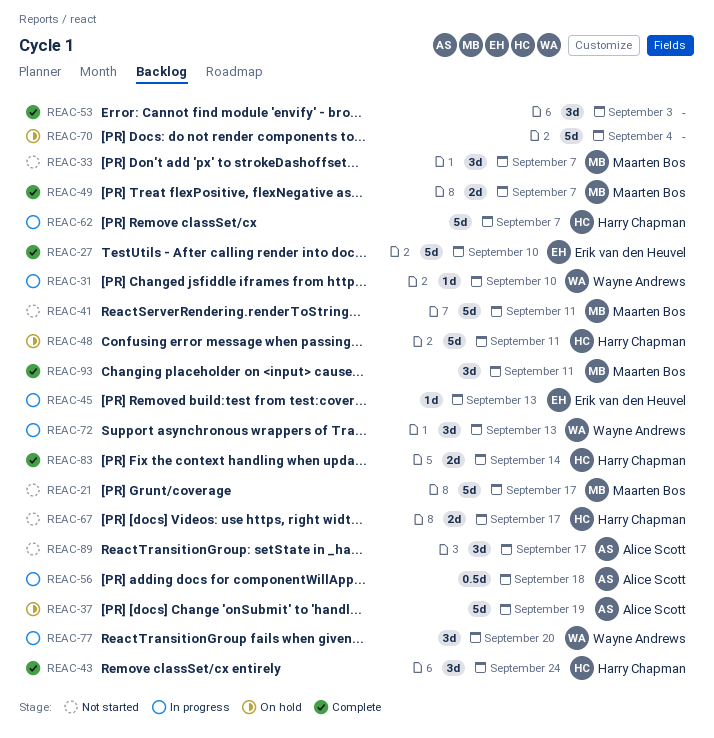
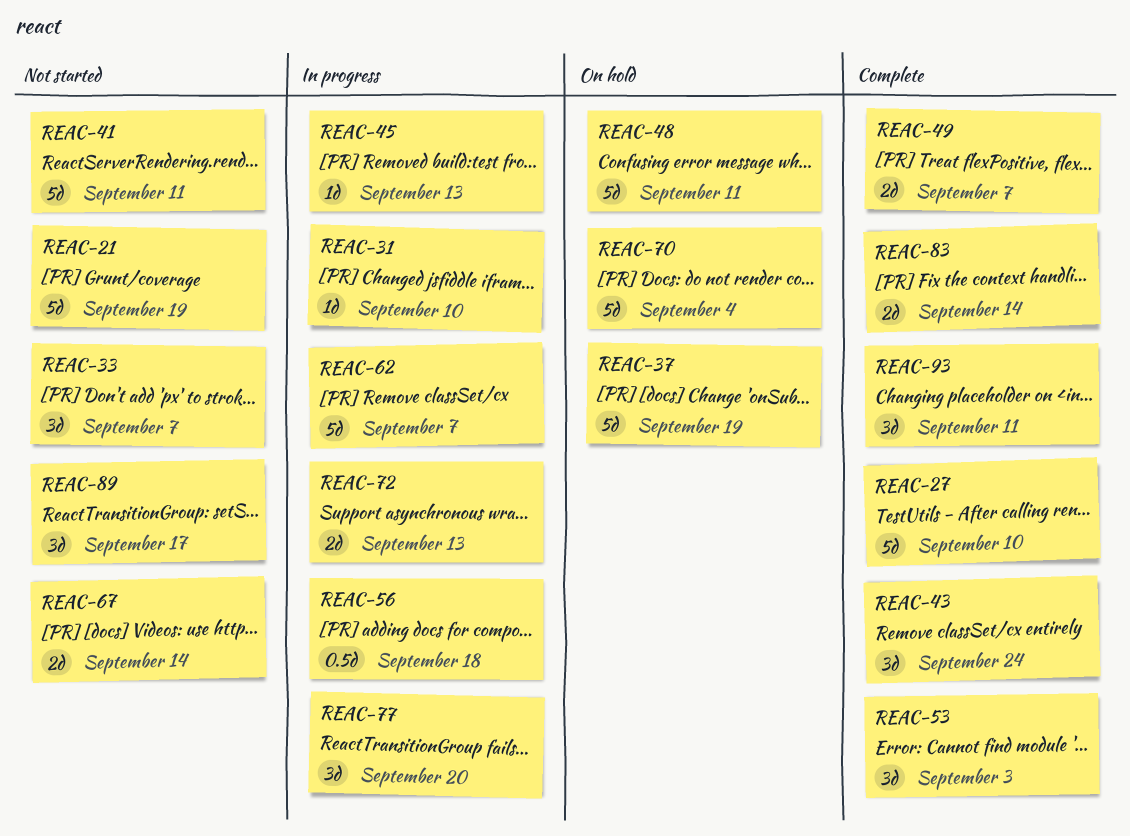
REAC-21, due: Sep 17 -> Sep 19
REAC-67, due: Sep 17 -> Sep 14
REAC-72, estimate: 3d -> 2d

